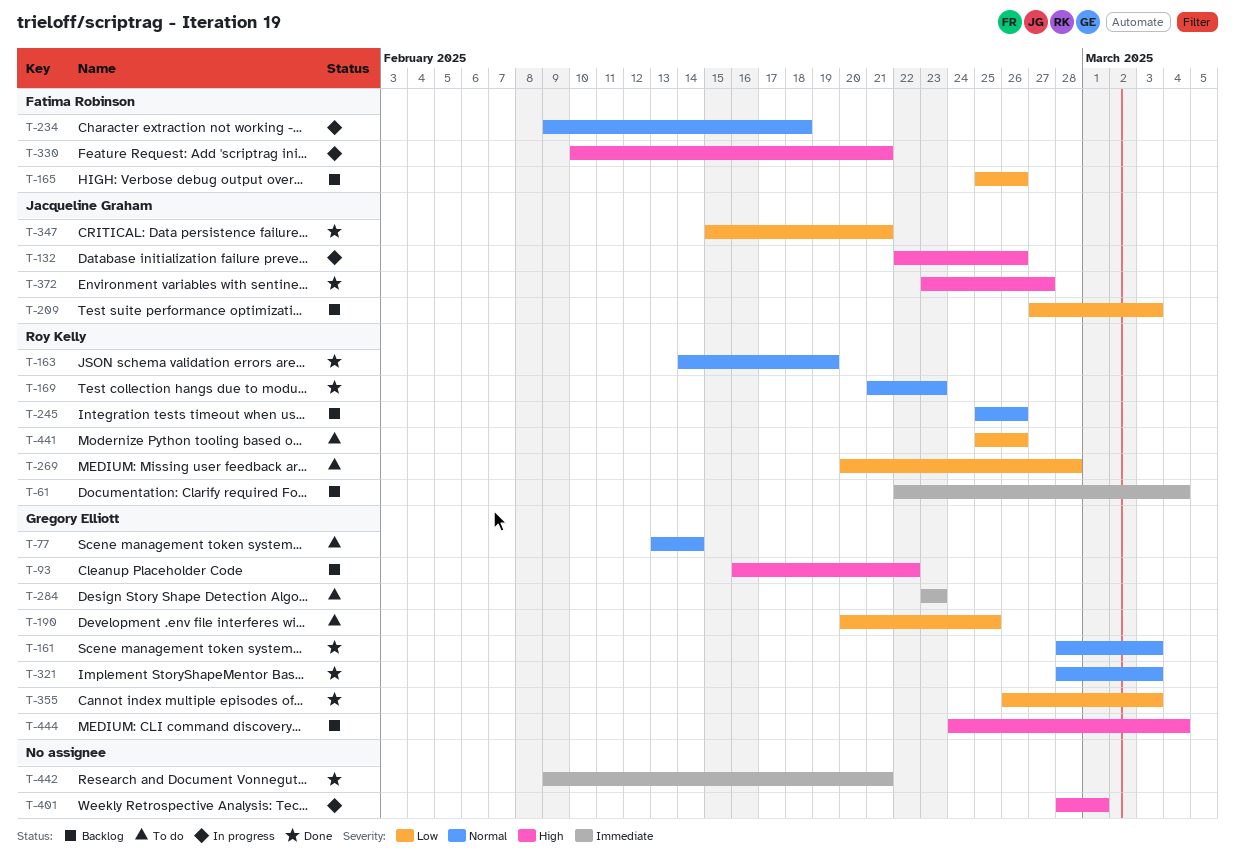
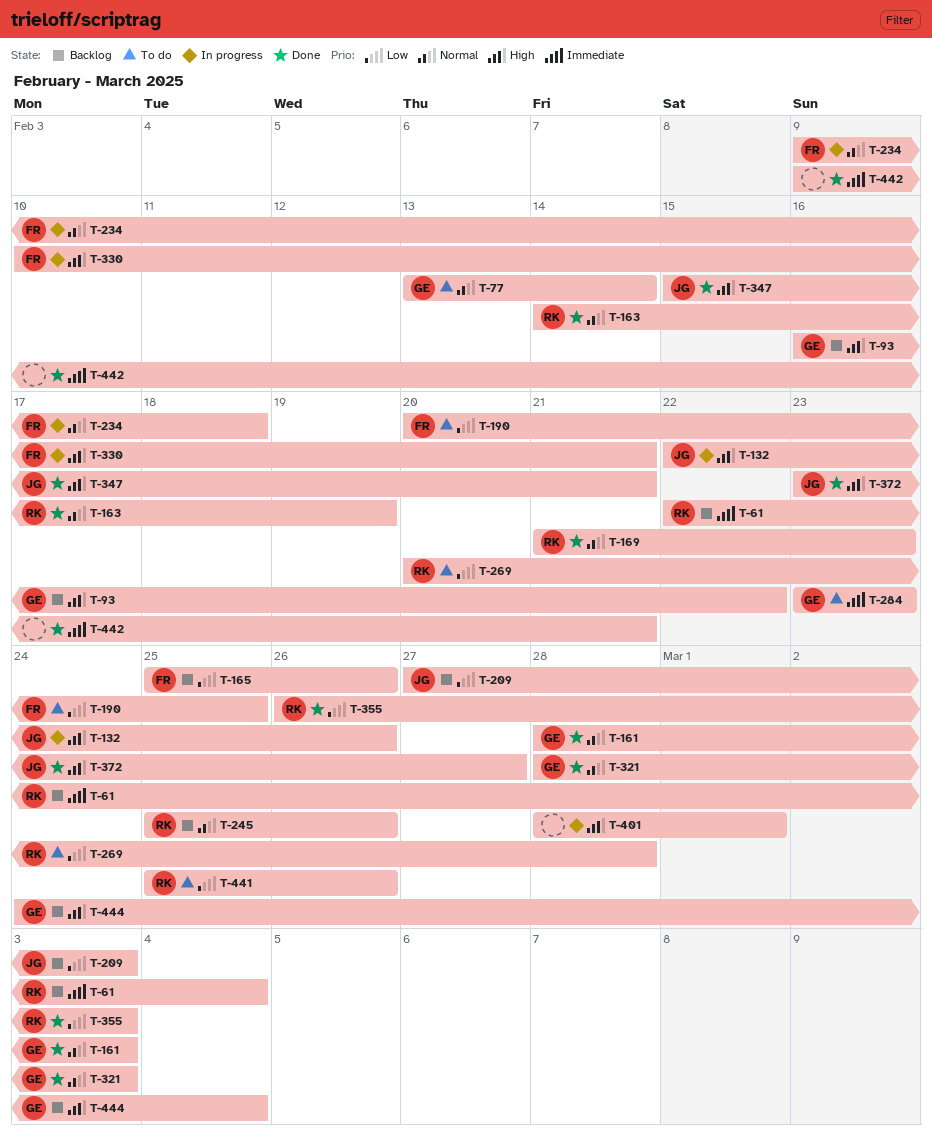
T-190, owner: Gregory Elliott -> Fatima Robinson
T-347, priority: Low -> High
T-355, owner: Gregory Elliott -> Roy Kelly

